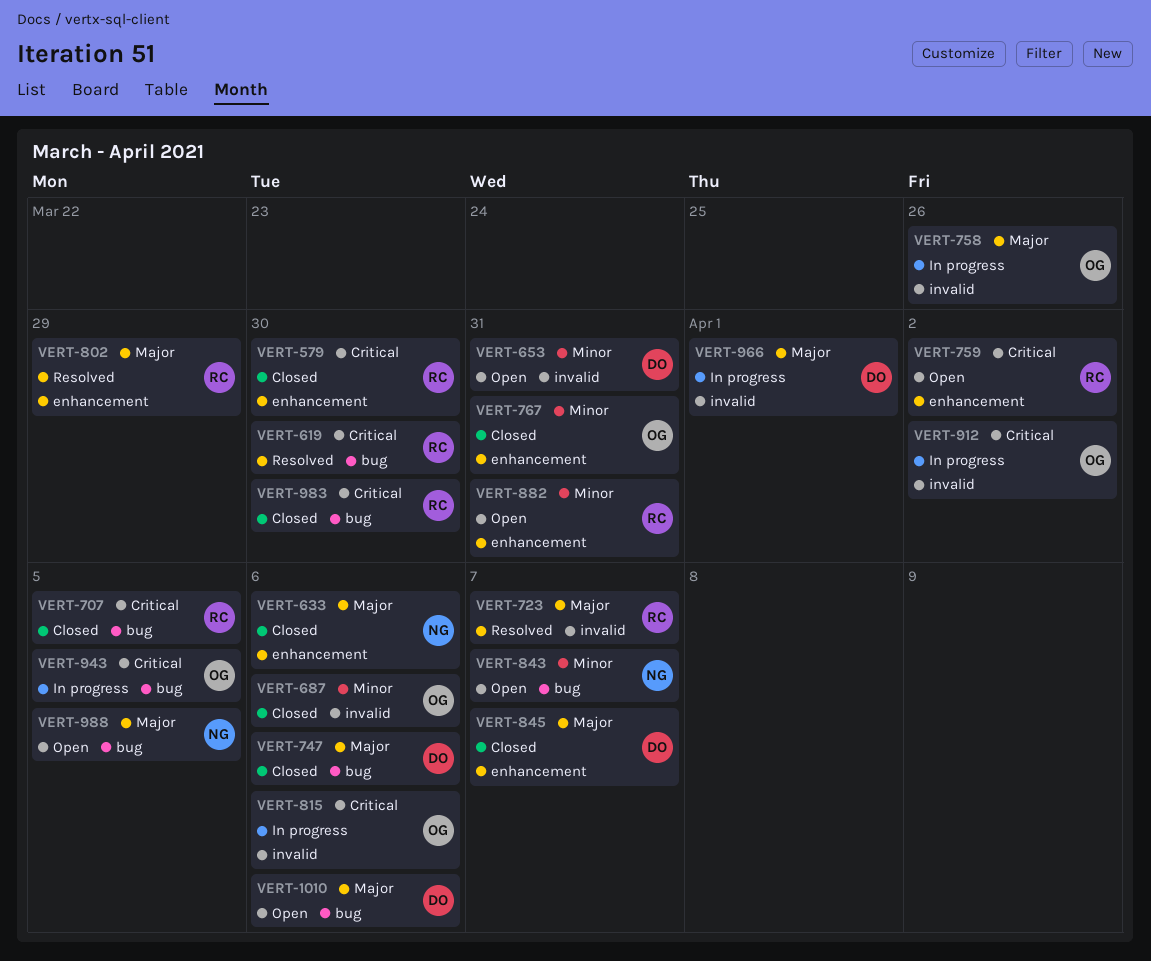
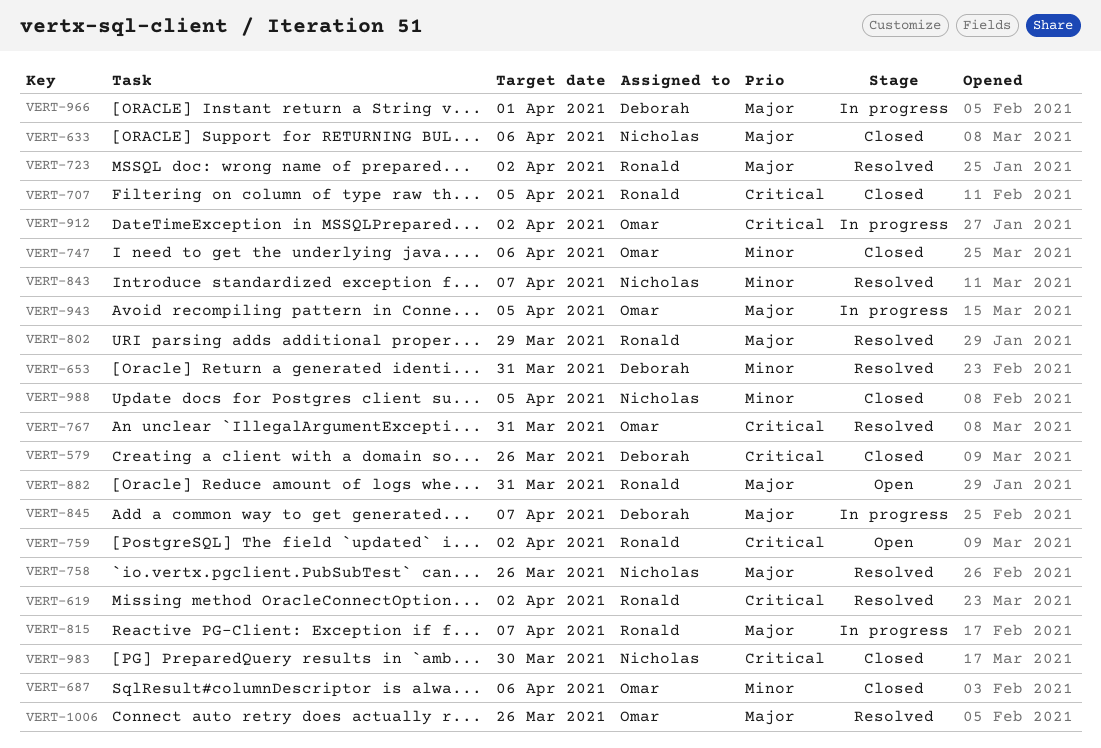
VERT-579, owner: Ronald -> Deborah
VERT-579, due: Mar 30 -> Mar 26
VERT-619, due: Mar 30 -> Apr 2
VERT-653, status: Open -> Resolved
VERT-723, due: Apr 7 -> Apr 2
VERT-747, owner: Deborah -> Omar
VERT-747, priority: Major -> Minor
VERT-758, status: In progress -> Resolved
VERT-758, owner: Omar -> Nicholas
VERT-767, status: Closed -> Resolved
VERT-767, priority: Minor -> Critical
VERT-815, owner: Omar -> Ronald
VERT-815, priority: Critical -> Major
VERT-815, due: Apr 6 -> Apr 7
VERT-843, status: Open -> Resolved
VERT-845, status: Closed -> In progress
VERT-882, priority: Minor -> Major
VERT-943, priority: Critical -> Major
VERT-983, owner: Ronald -> Nicholas
VERT-988, status: Open -> Closed
VERT-988, priority: Major -> Minor
VERT-1006: none -> present
VERT-1010: present -> none

